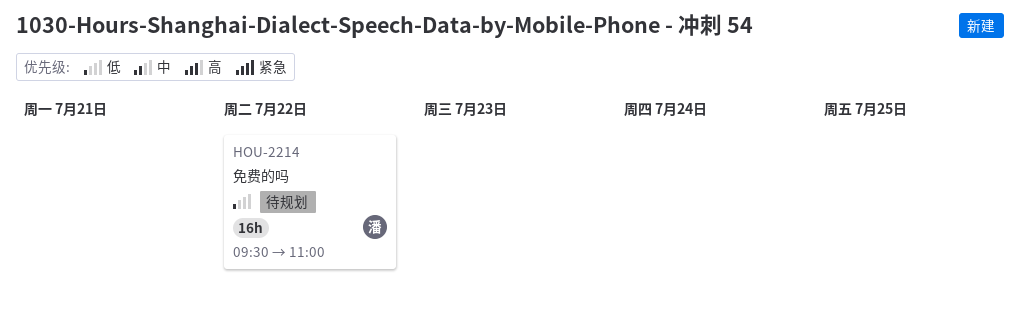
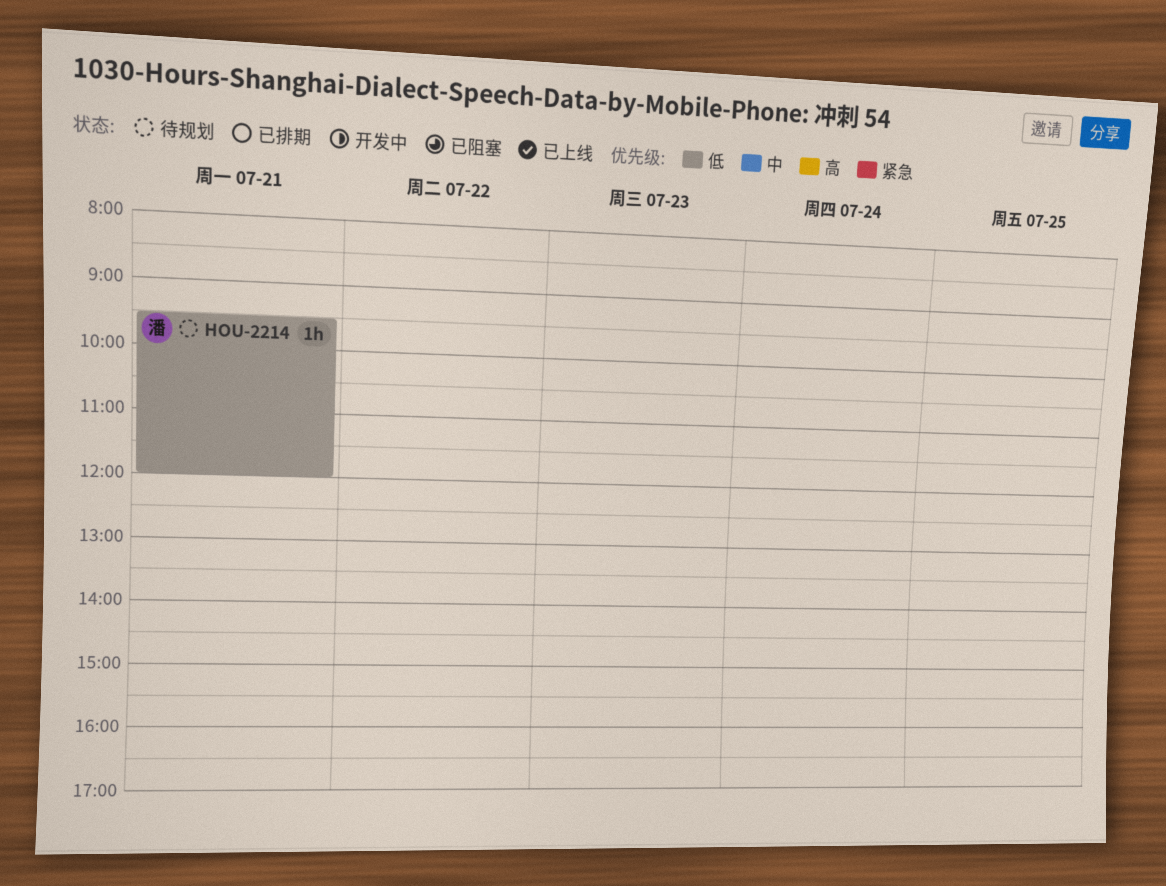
HOU-2214, estimate: 16h -> 1h
HOU-2214, day: Jul 22 -> Jul 21
HOU-2214, ends: 11:00 -> 12:00

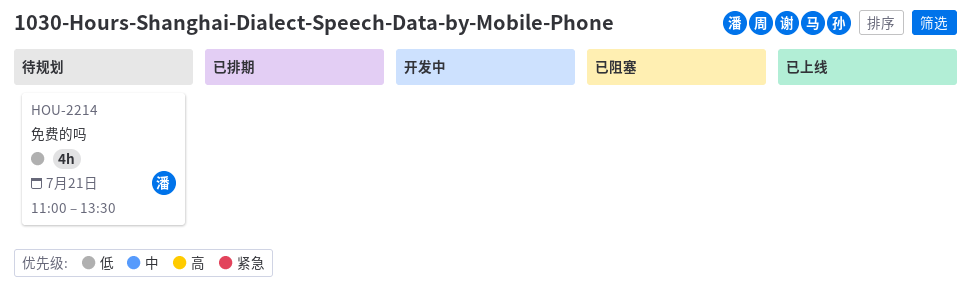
HOU-2214, estimate: 1h -> 4h
HOU-2214, begins: 09:30 -> 11:00
HOU-2214, ends: 12:00 -> 13:30

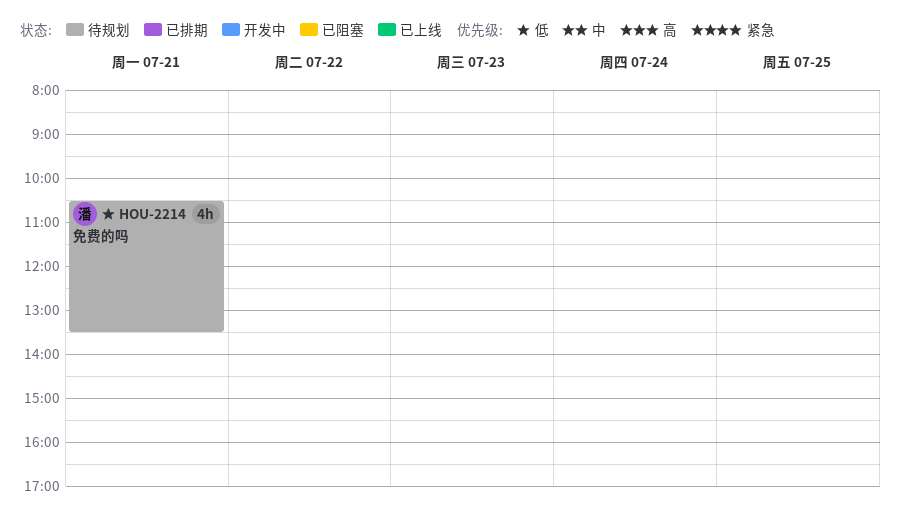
HOU-2214, begins: 11:00 -> 10:30

